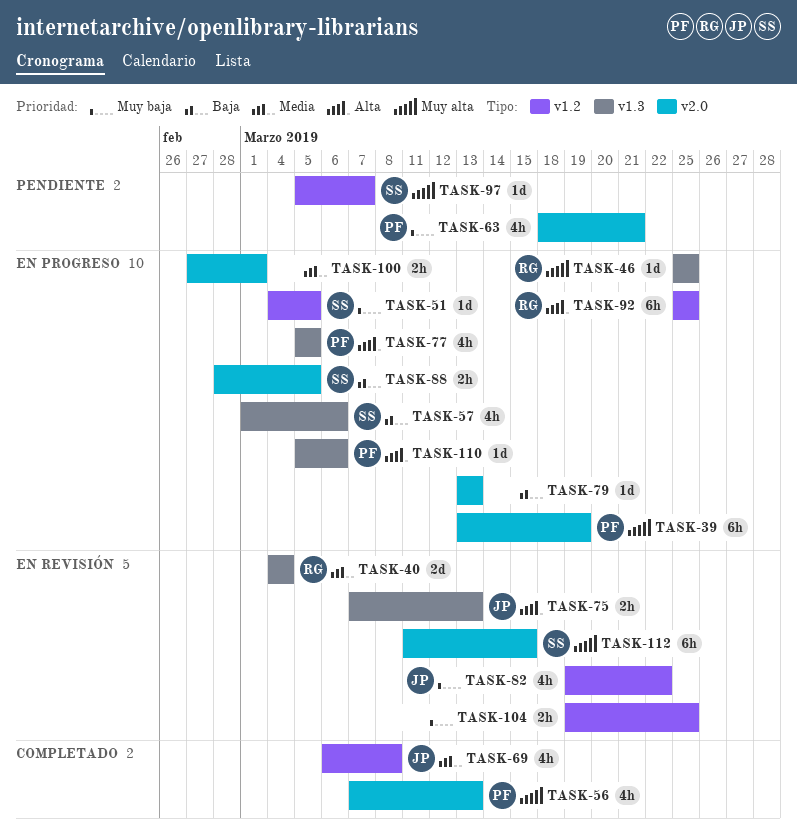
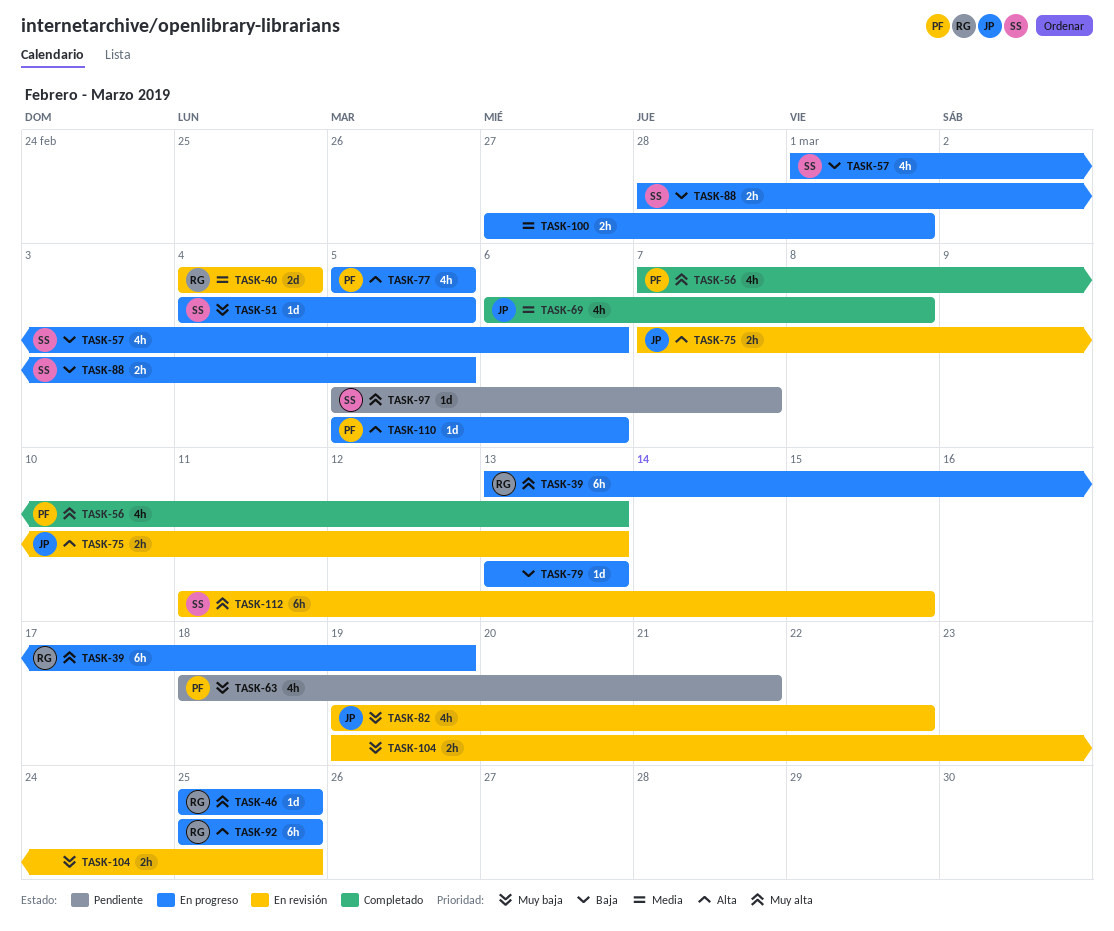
TASK-39, owner: PF -> RG

